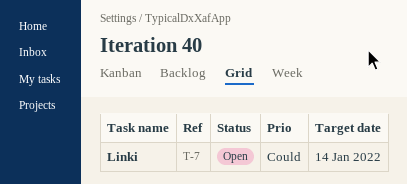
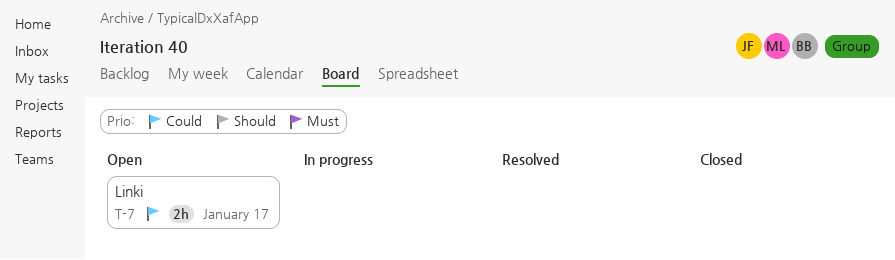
T-7, due: Jan 14 -> Jan 17

